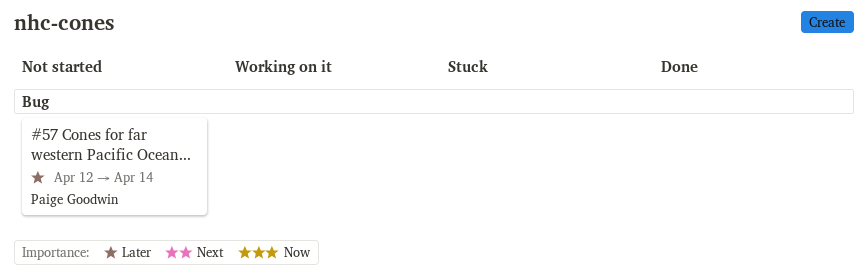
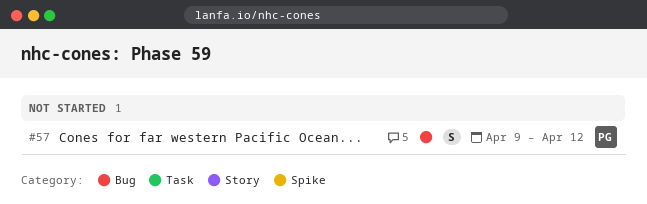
#57, start: Apr 12 -> Apr 9
#57, due: Apr 14 -> Apr 12

